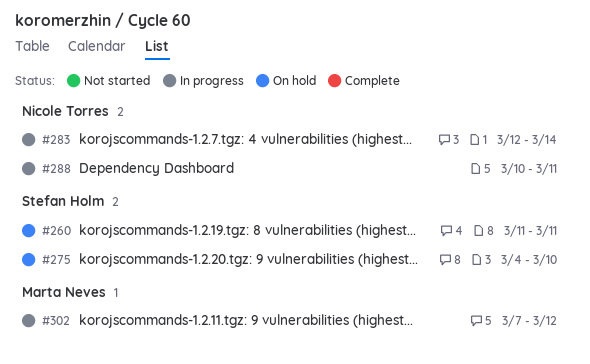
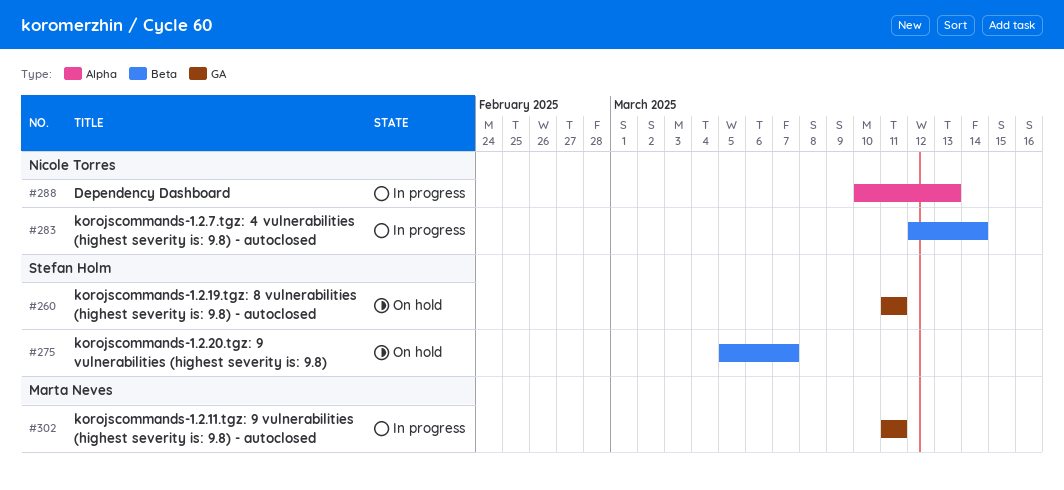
#275, start: Mar 4 -> Mar 5
#275, due: Mar 10 -> Mar 7
#288, due: Mar 11 -> Mar 13
#302, start: Mar 7 -> Mar 11
#302, due: Mar 12 -> Mar 11

